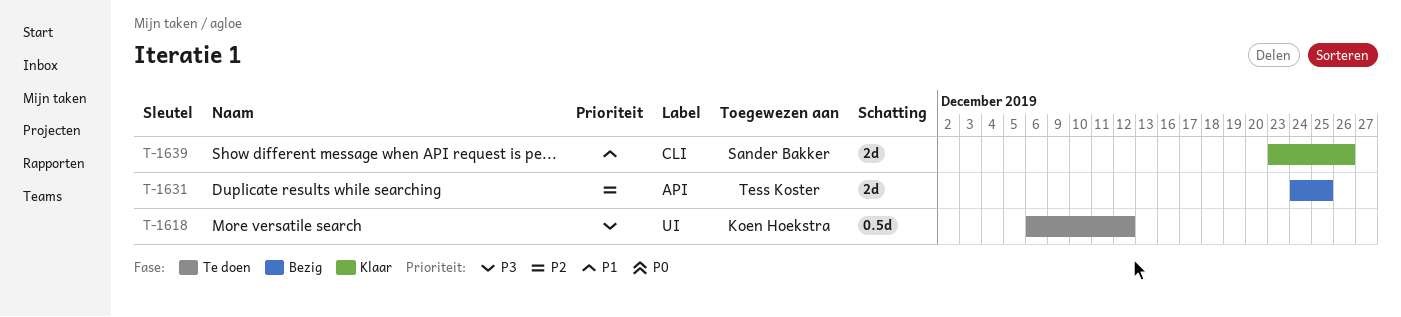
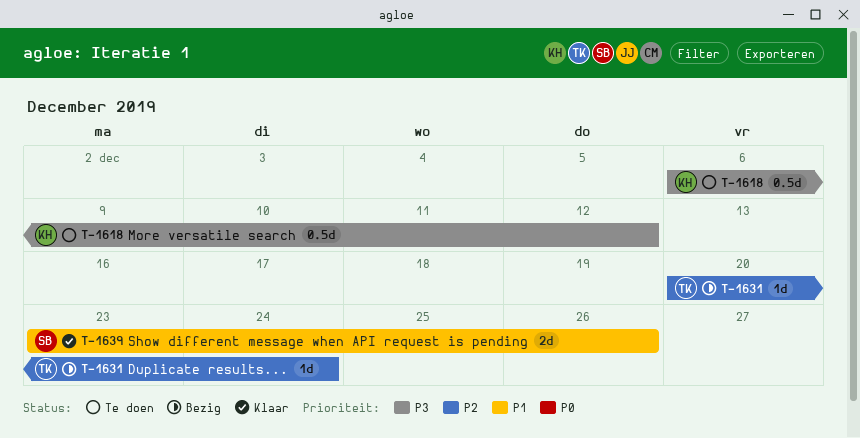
T-1631, estimate: 2d -> 1d
T-1631, start: Dec 24 -> Dec 20
T-1631, due: Dec 25 -> Dec 24

